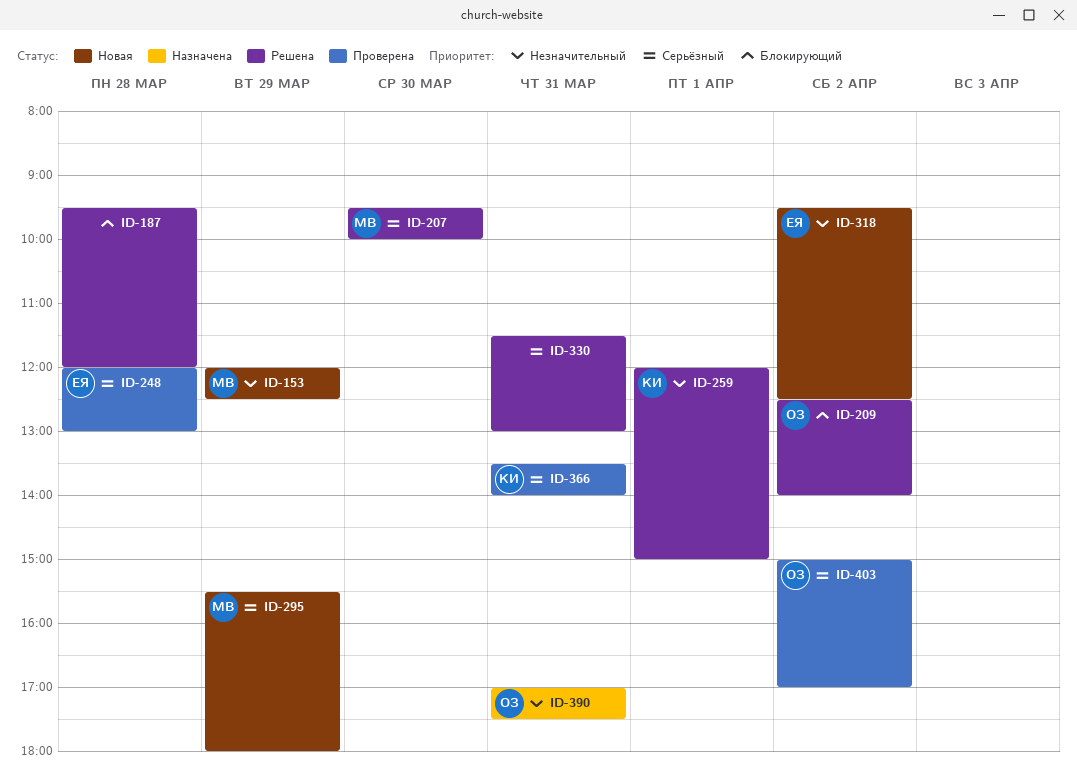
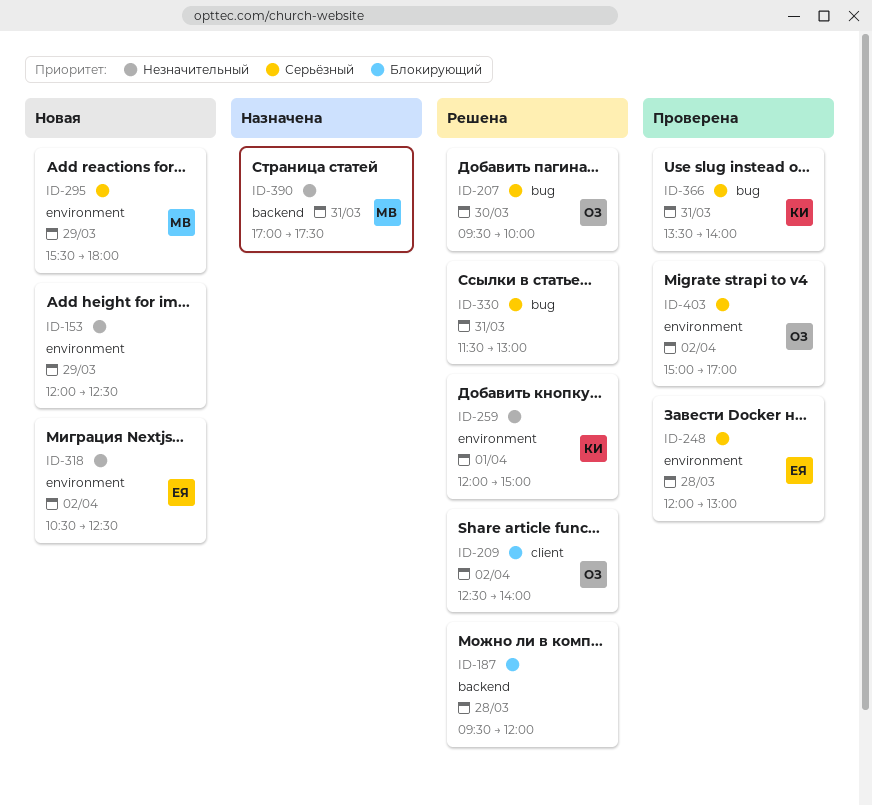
ID-153, owner: МВ -> none
ID-207, owner: МВ -> ОЗ
ID-318, begins: 09:30 -> 10:30
ID-390, owner: ОЗ -> МВ

